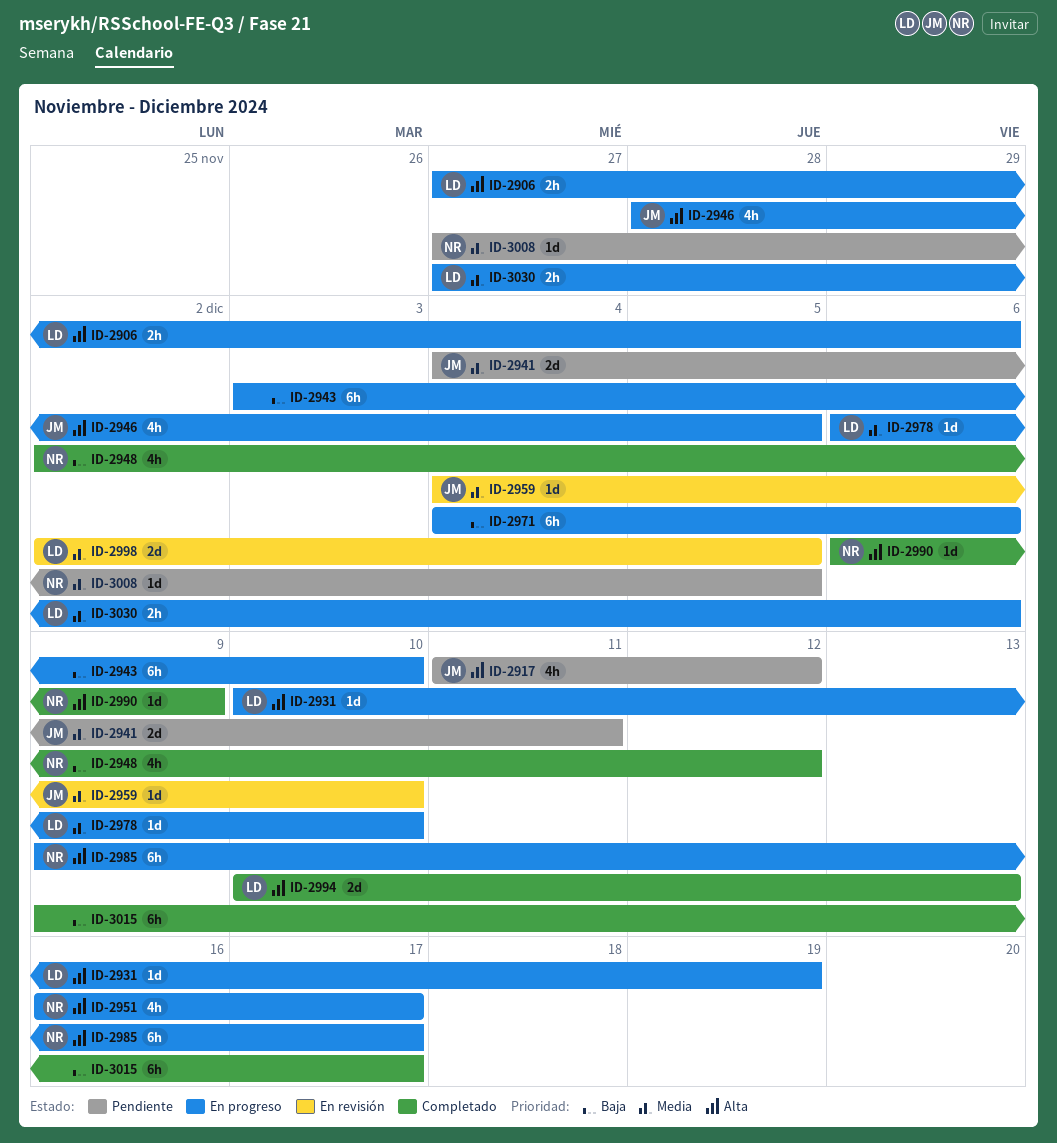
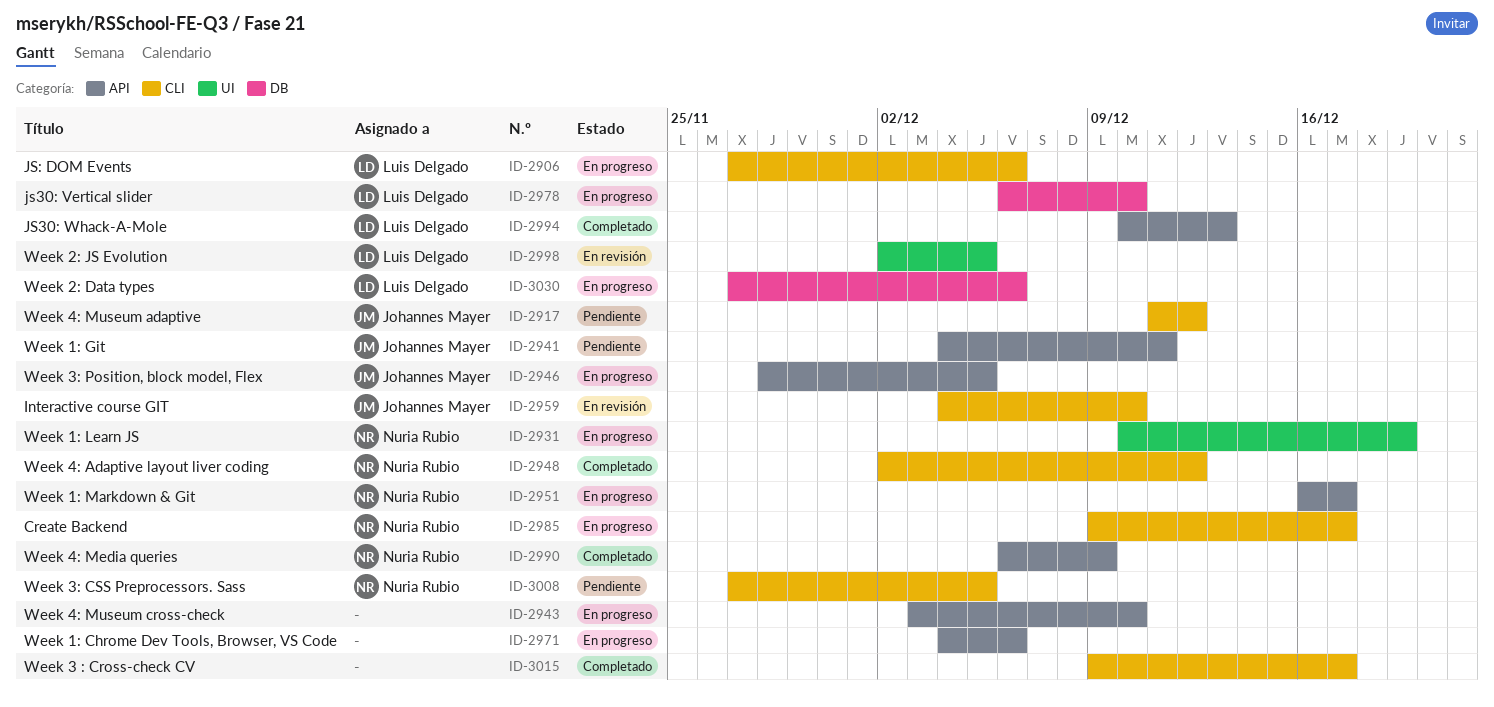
ID-2931, owner: Luis Delgado -> Nuria Rubio

